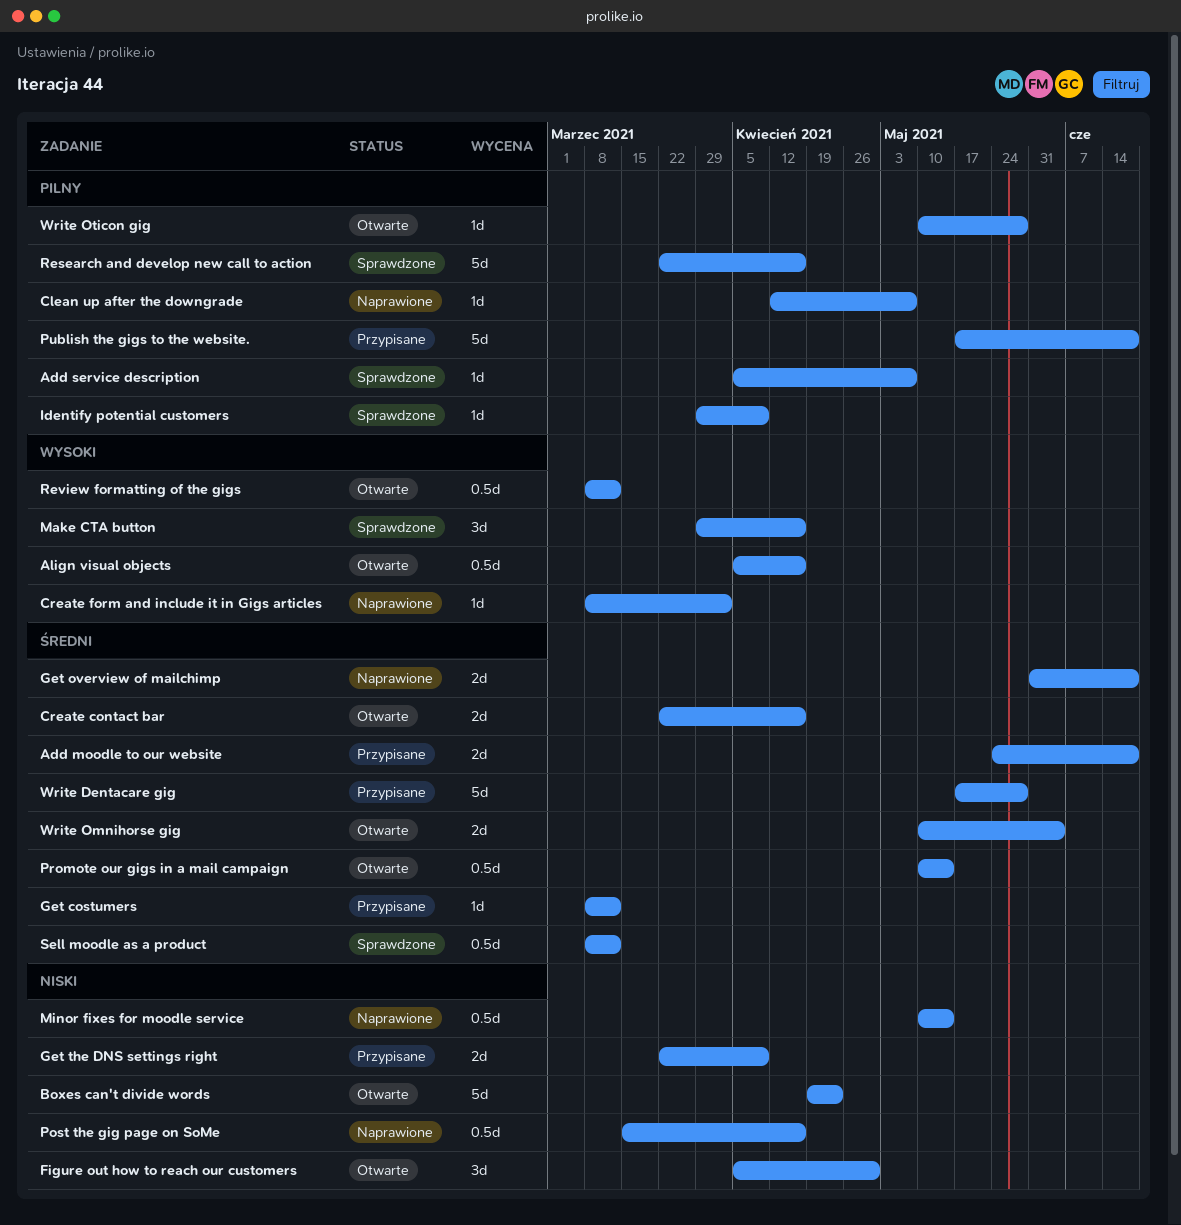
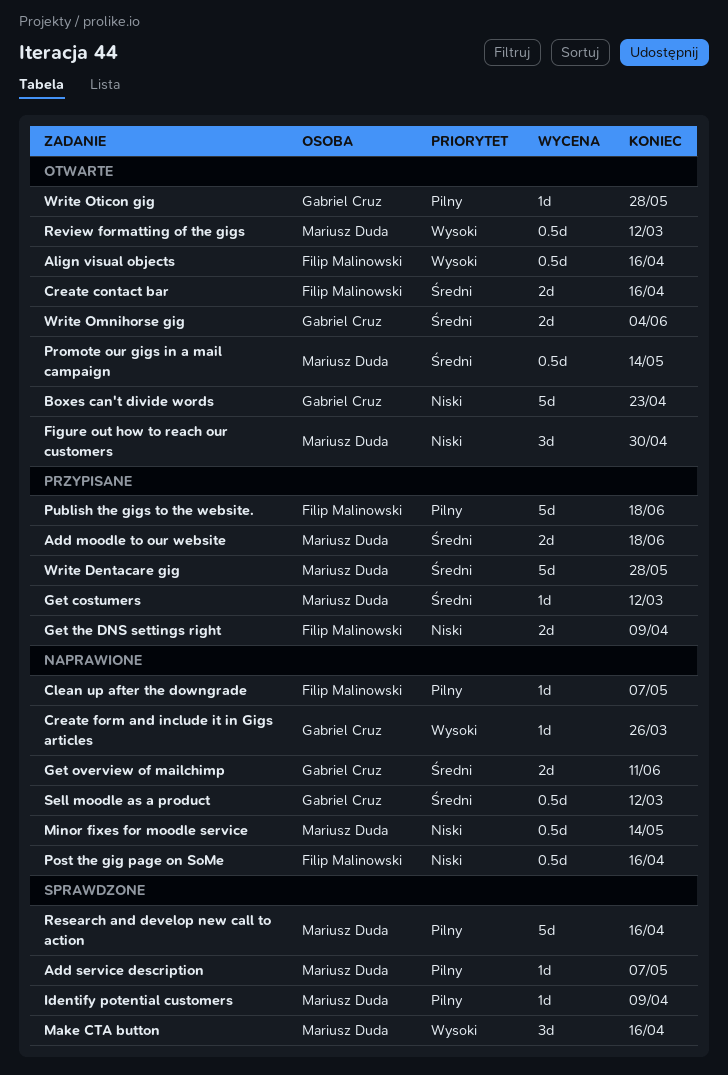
Create form and include it in Gigs articles, due: Apr 2 -> Mar 26
Get overview of mailchimp, due: Jun 18 -> Jun 11
Sell moodle as a product, status: Sprawdzone -> Naprawione

